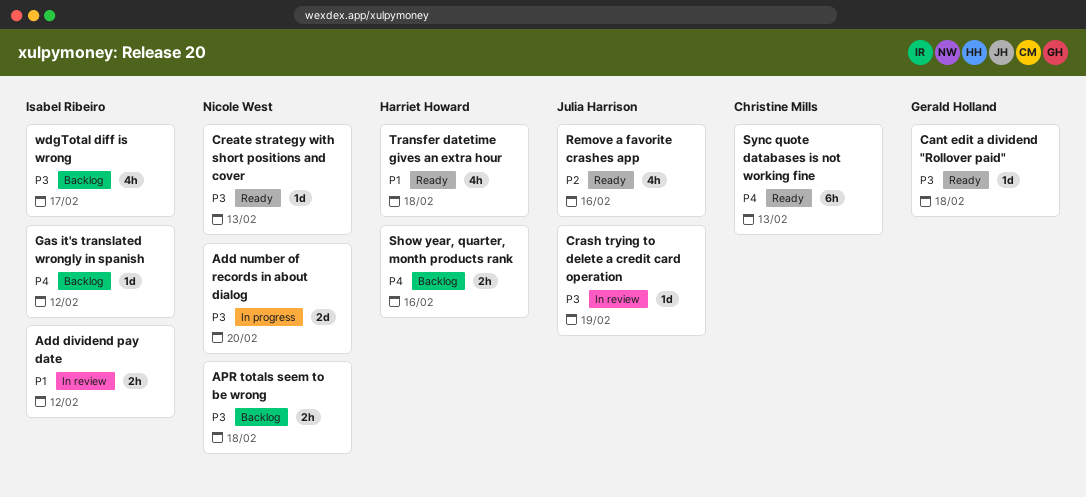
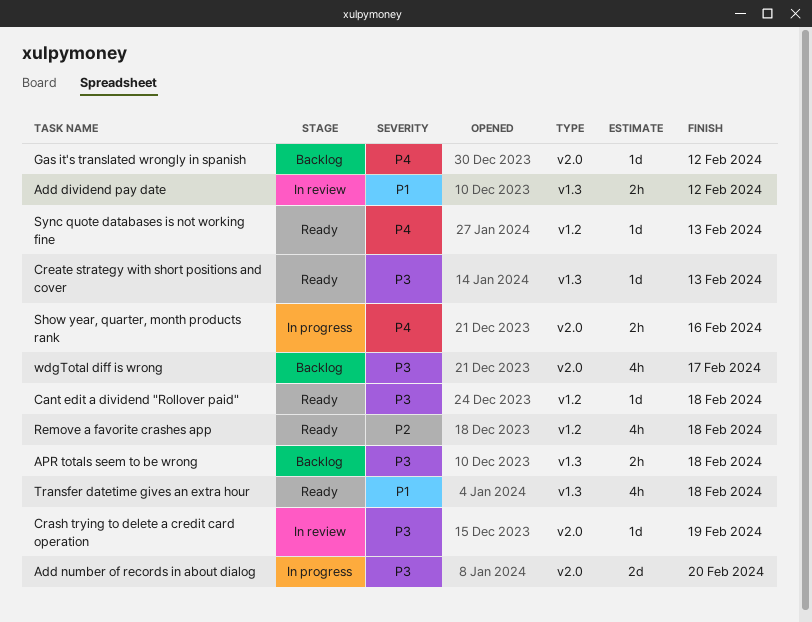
Remove a favorite crashes app, due: Feb 16 -> Feb 18
Show year, quarter, month products rank, status: Backlog -> In progress
Sync quote databases is not working fine, estimate: 6h -> 1d

